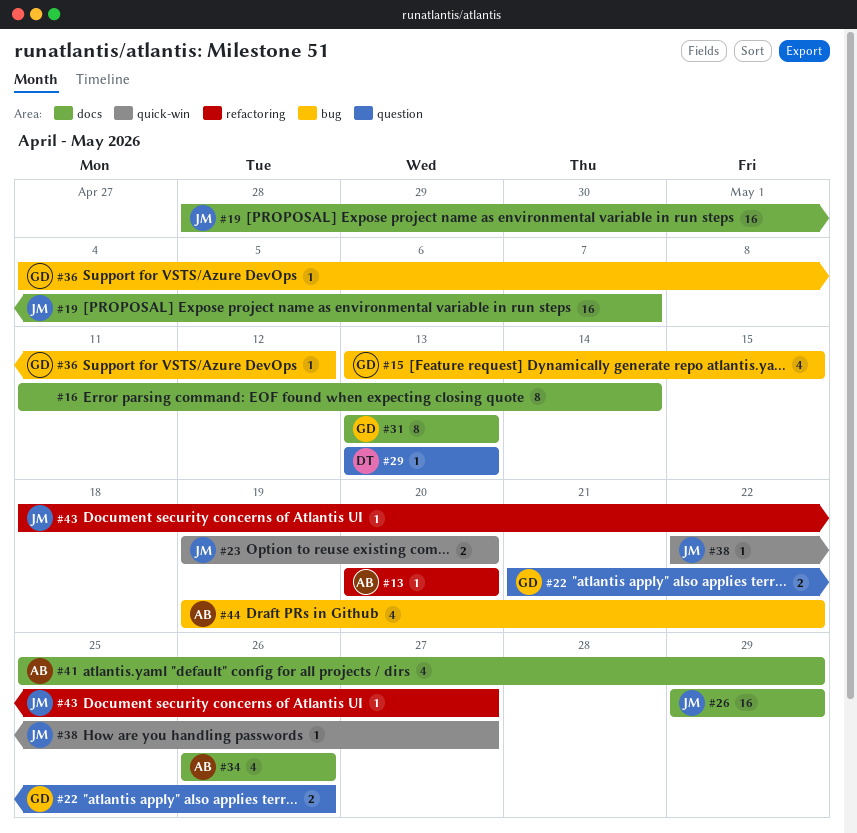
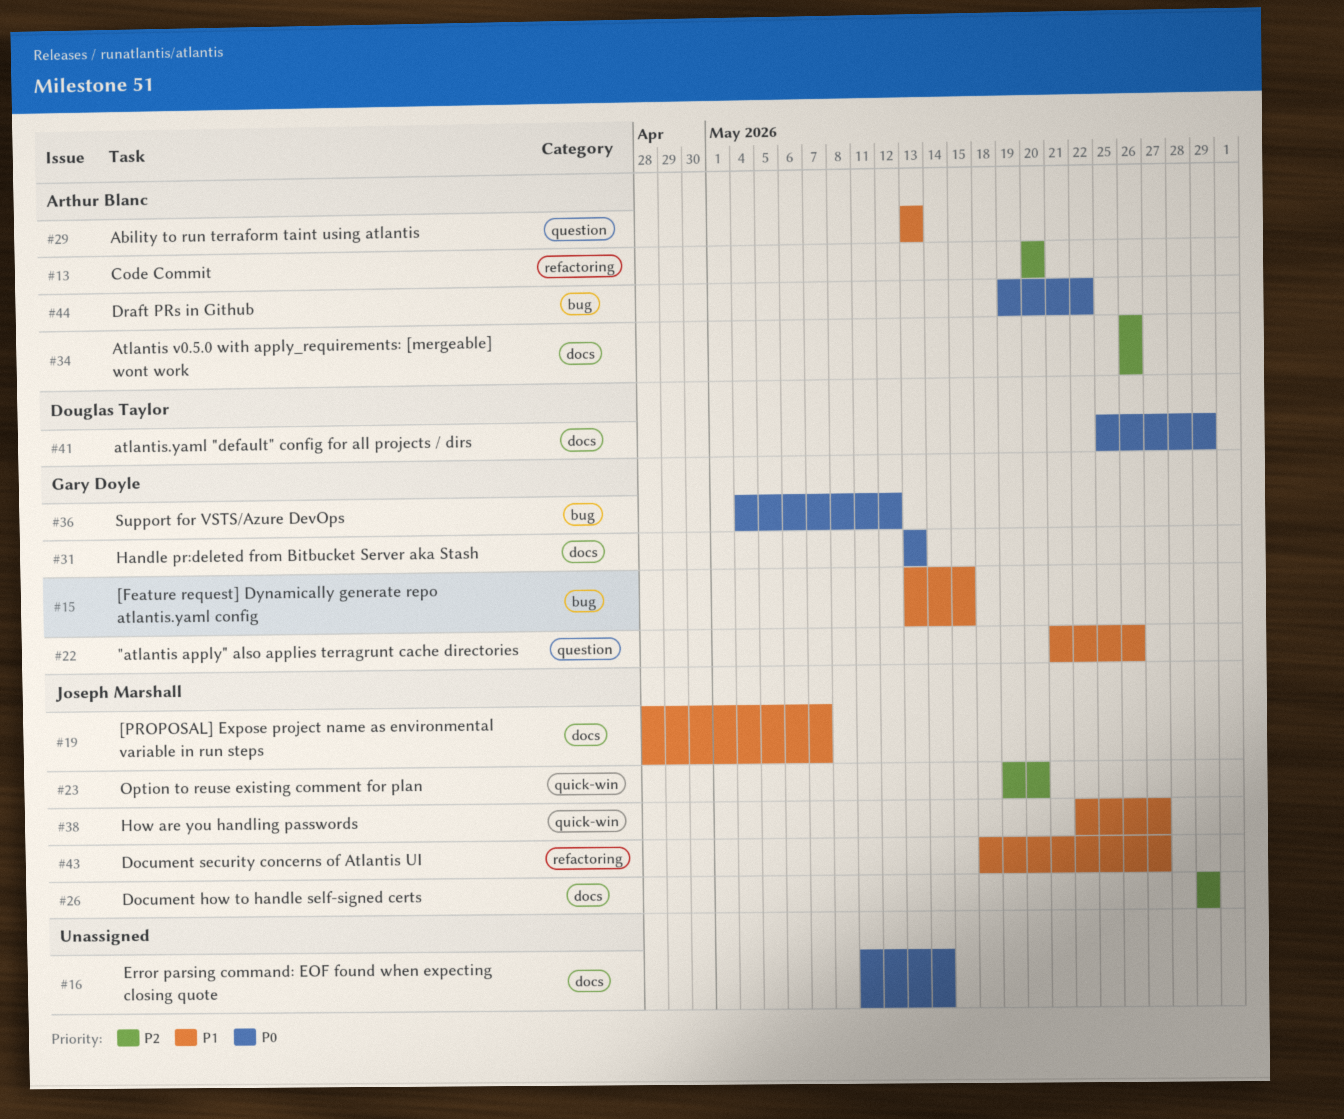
#29, owner: Douglas Taylor -> Arthur Blanc
#41, owner: Arthur Blanc -> Douglas Taylor

